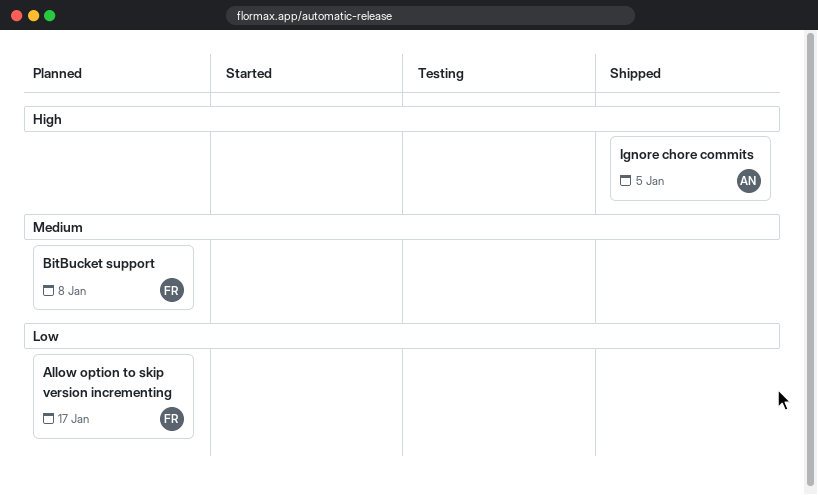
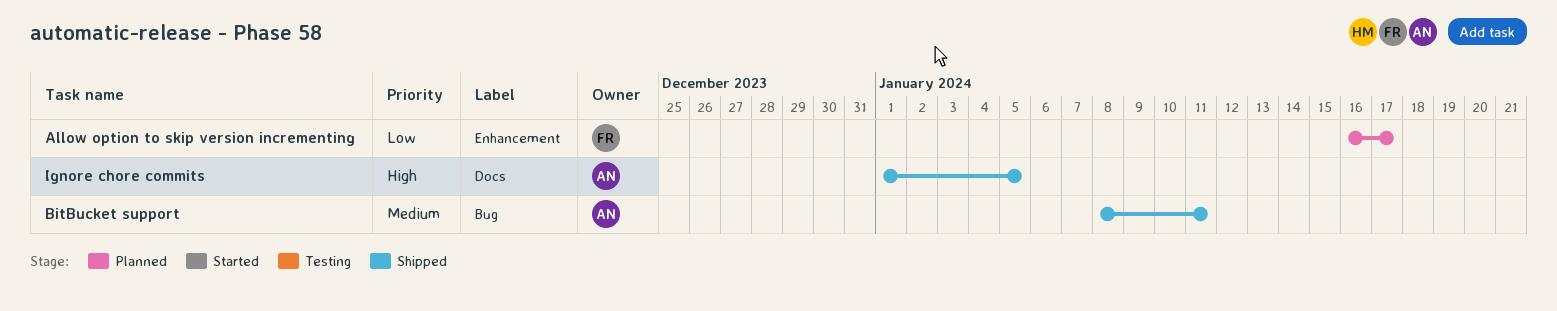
BitBucket support, status: Planned -> Shipped
BitBucket support, owner: FR -> AN
BitBucket support, due: Jan 8 -> Jan 11

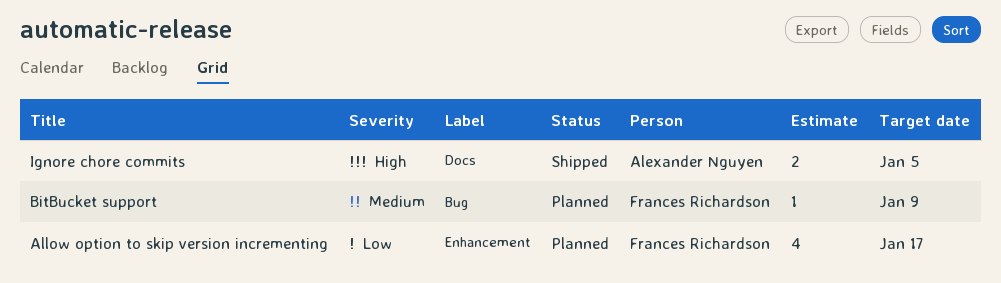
BitBucket support, status: Shipped -> Planned
BitBucket support, owner: Alexander Nguyen -> Frances Richardson
BitBucket support, due: Jan 11 -> Jan 9

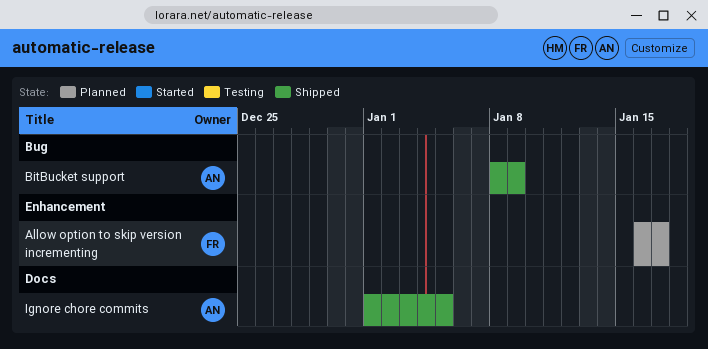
BitBucket support, status: Planned -> Shipped
BitBucket support, owner: Frances Richardson -> Alexander Nguyen

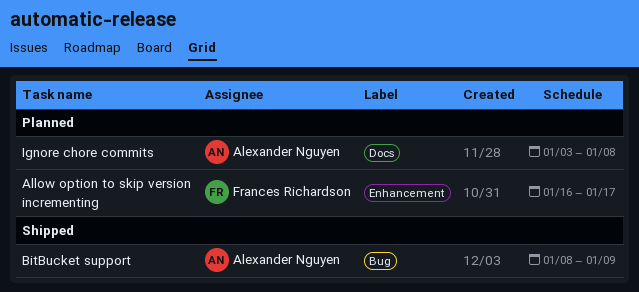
Ignore chore commits, status: Shipped -> Planned
Ignore chore commits, start: Jan 1 -> Jan 3
Ignore chore commits, due: Jan 5 -> Jan 8

